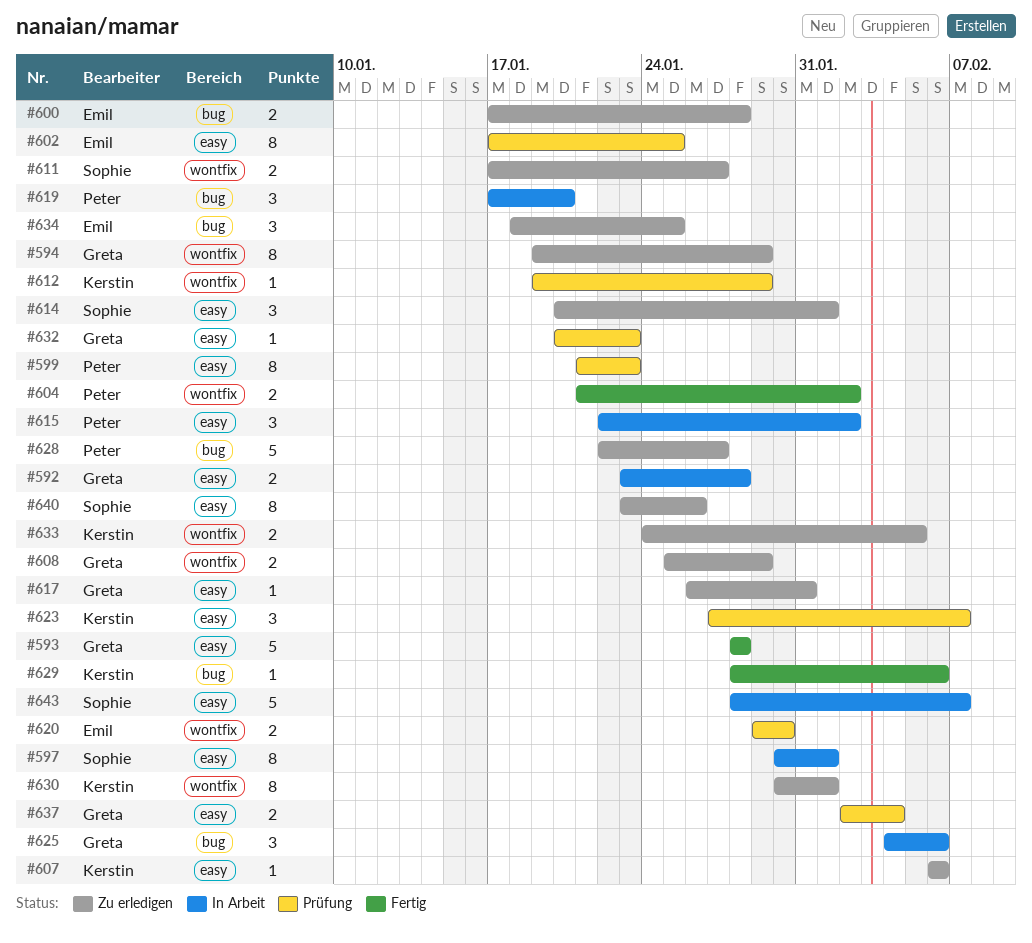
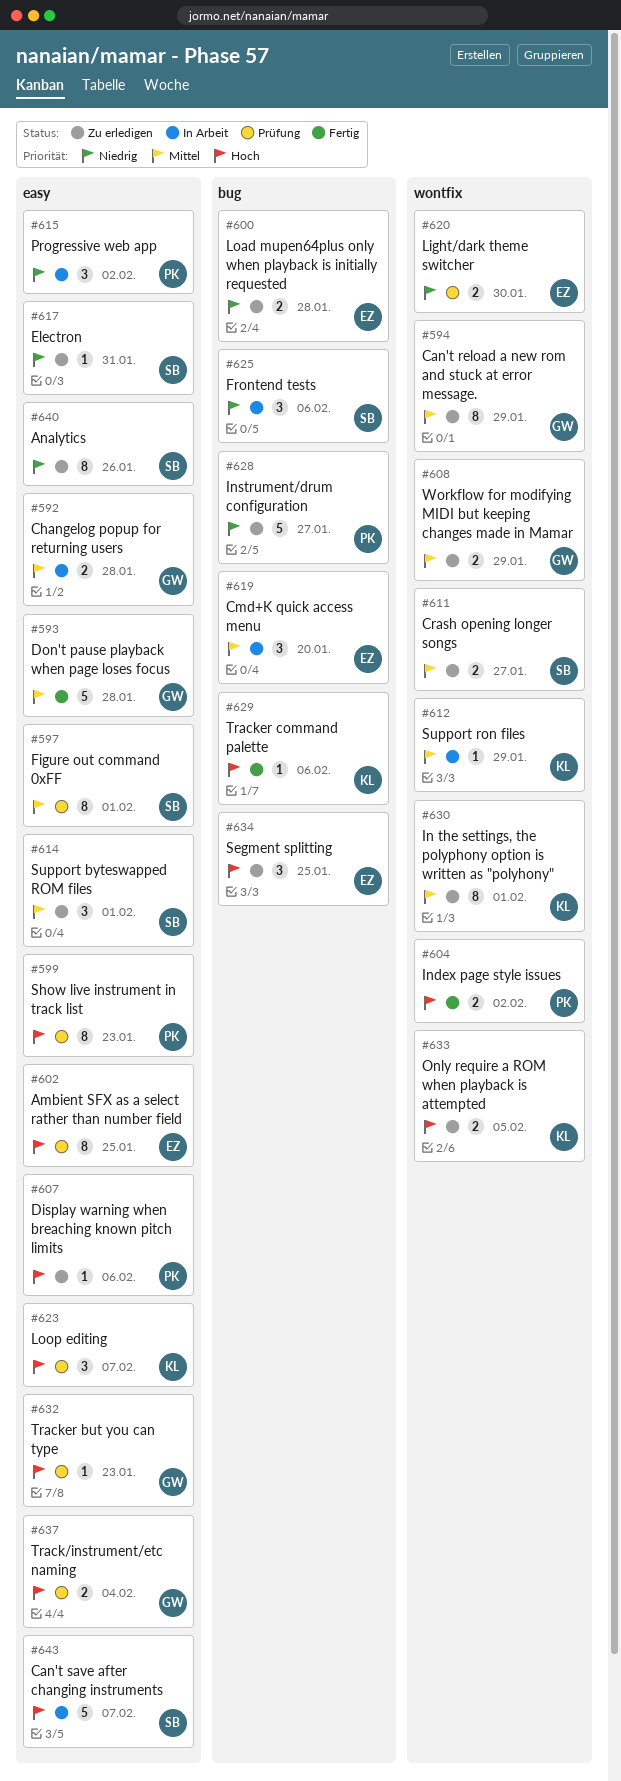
#597, status: In Arbeit -> Prüfung
#607, owner: Kerstin -> Peter
#612, status: Prüfung -> In Arbeit
#617, owner: Greta -> Sophie
#619, owner: Peter -> Emil
#625, owner: Greta -> Sophie

